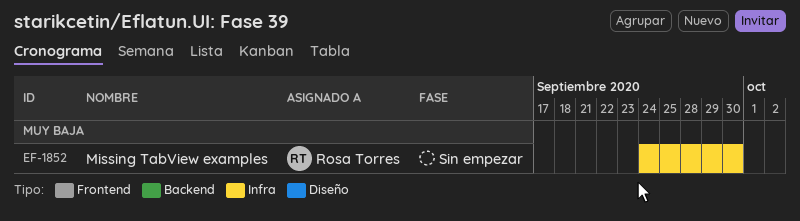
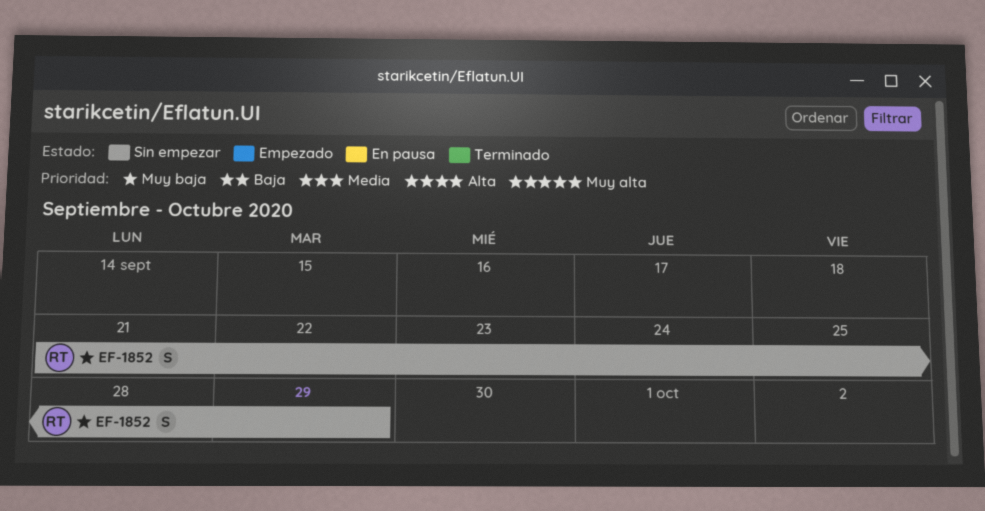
EF-1852, start: Sep 24 -> Sep 21
EF-1852, due: Sep 30 -> Sep 29

